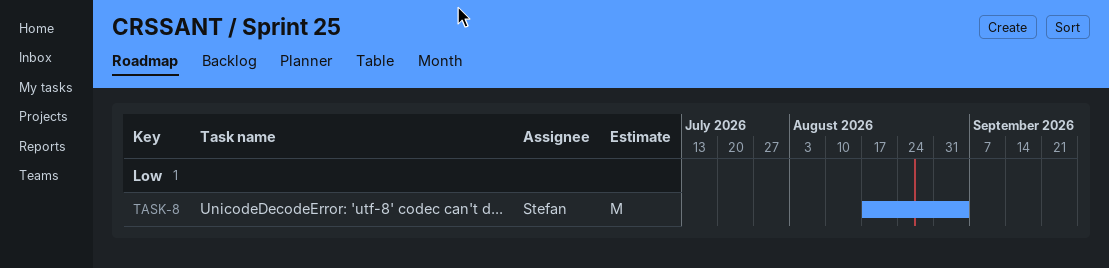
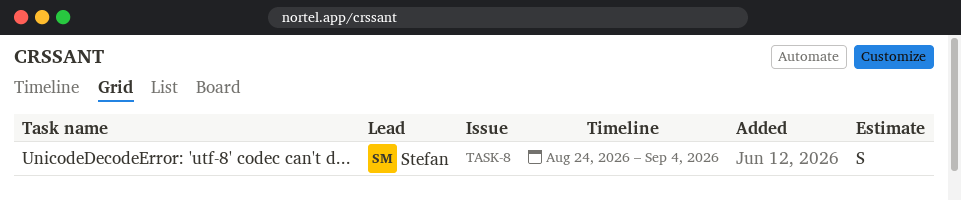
TASK-8, estimate: M -> S
TASK-8, start: Aug 17 -> Aug 24

